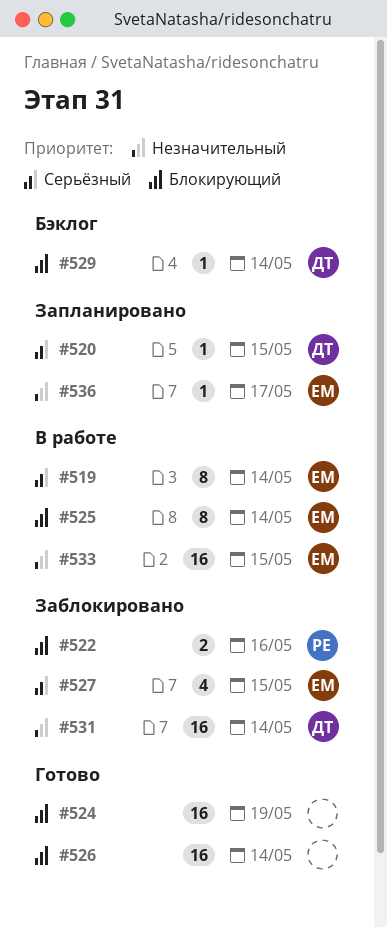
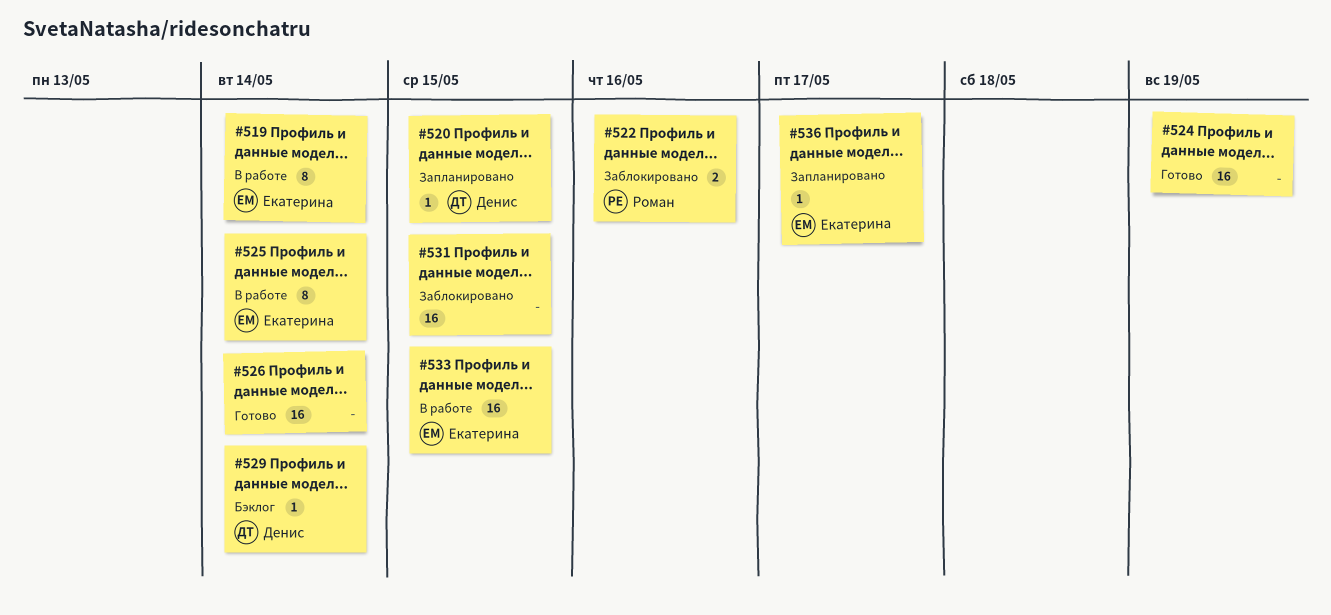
#527: present -> none
#531, owner: Денис -> none
#531, due: May 14 -> May 15

